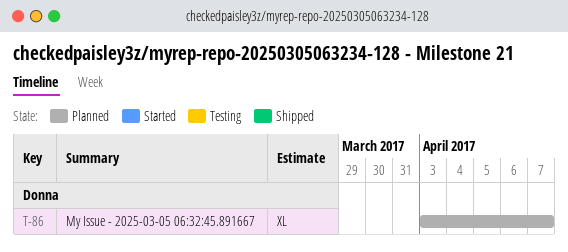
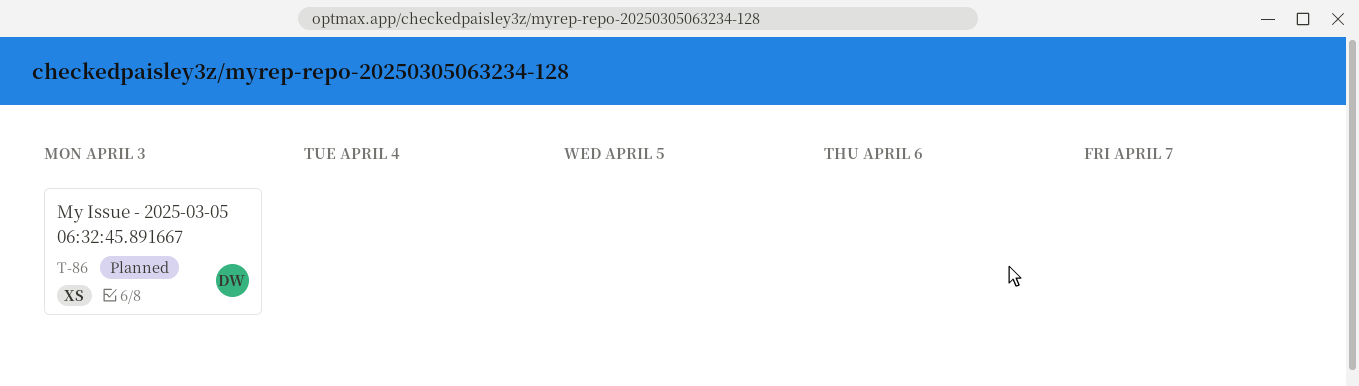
T-86, estimate: XL -> XS
T-86, due: Apr 7 -> Apr 3

